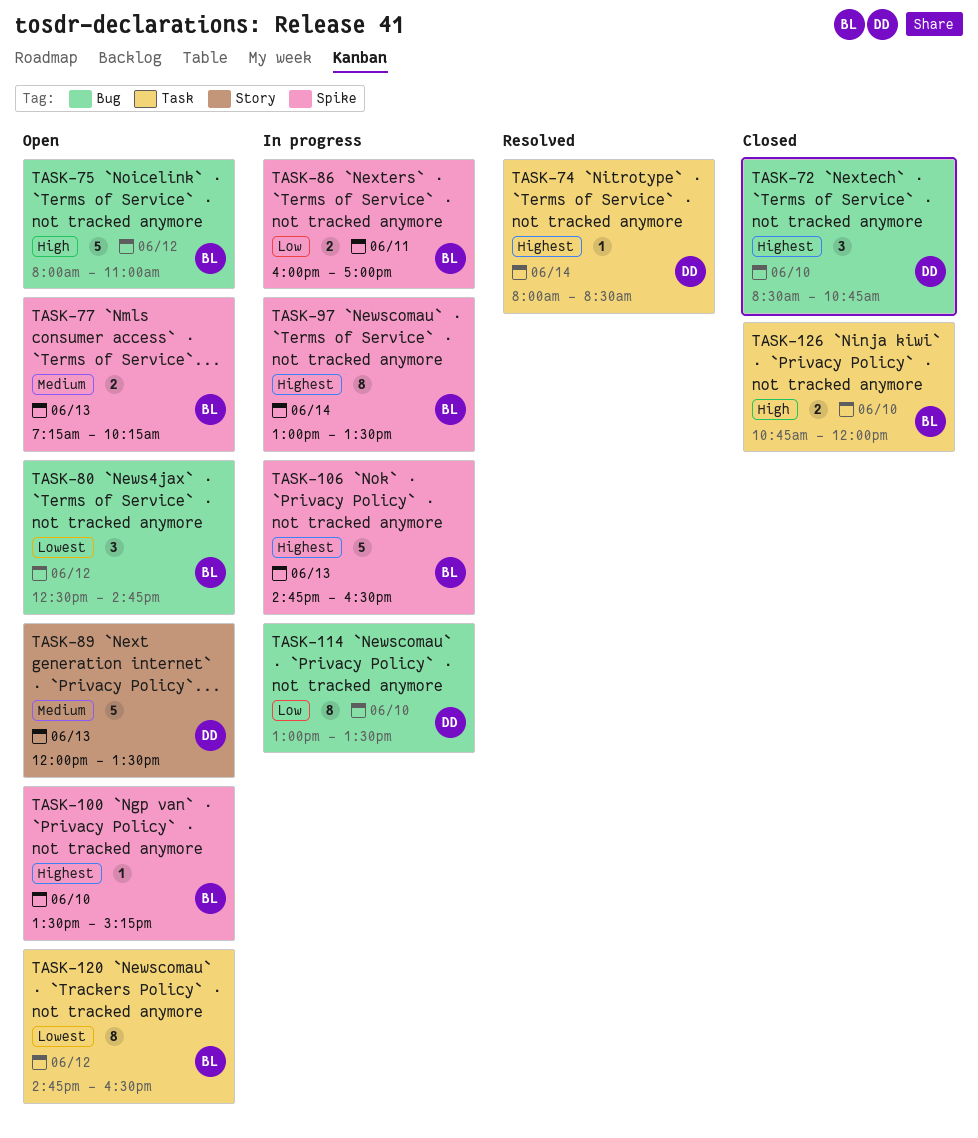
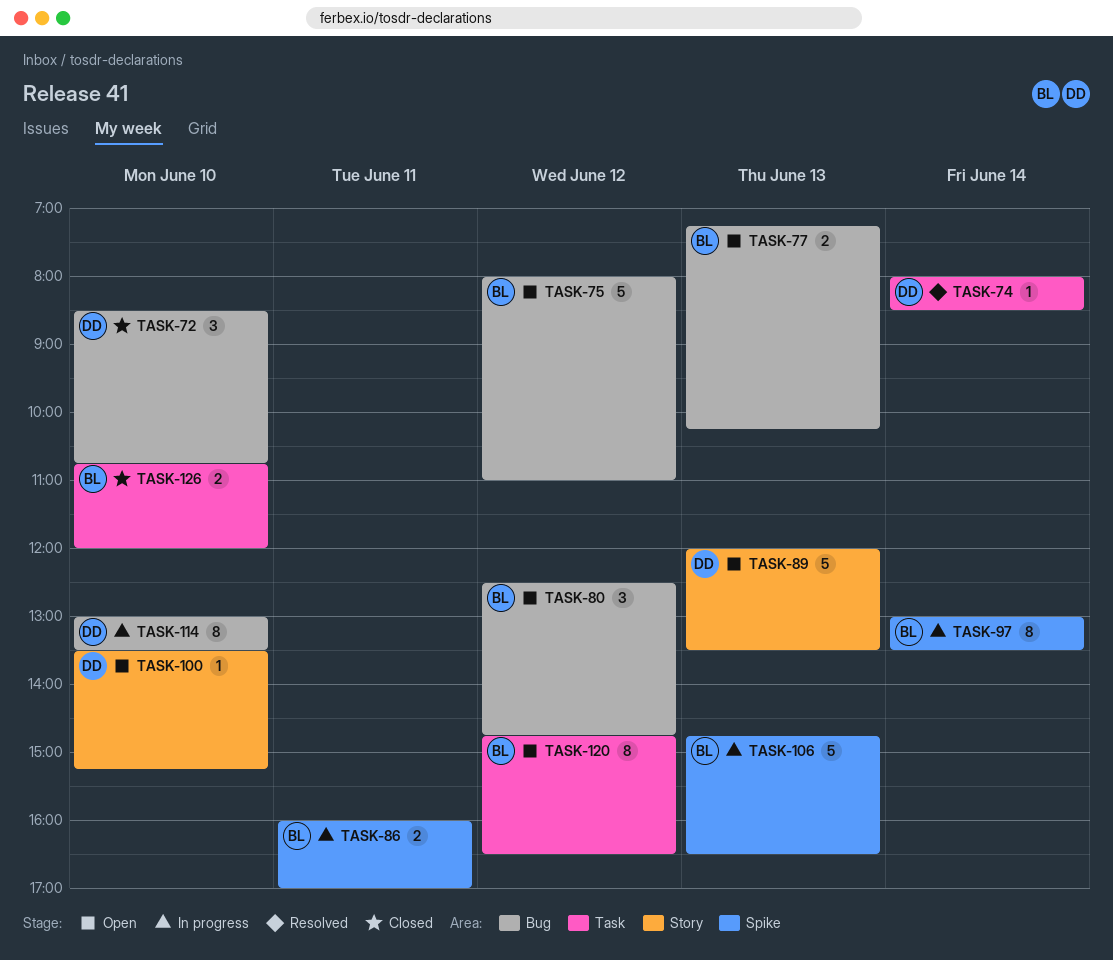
TASK-77, label: Spike -> Bug
TASK-100, owner: BL -> DD
TASK-100, label: Spike -> Story

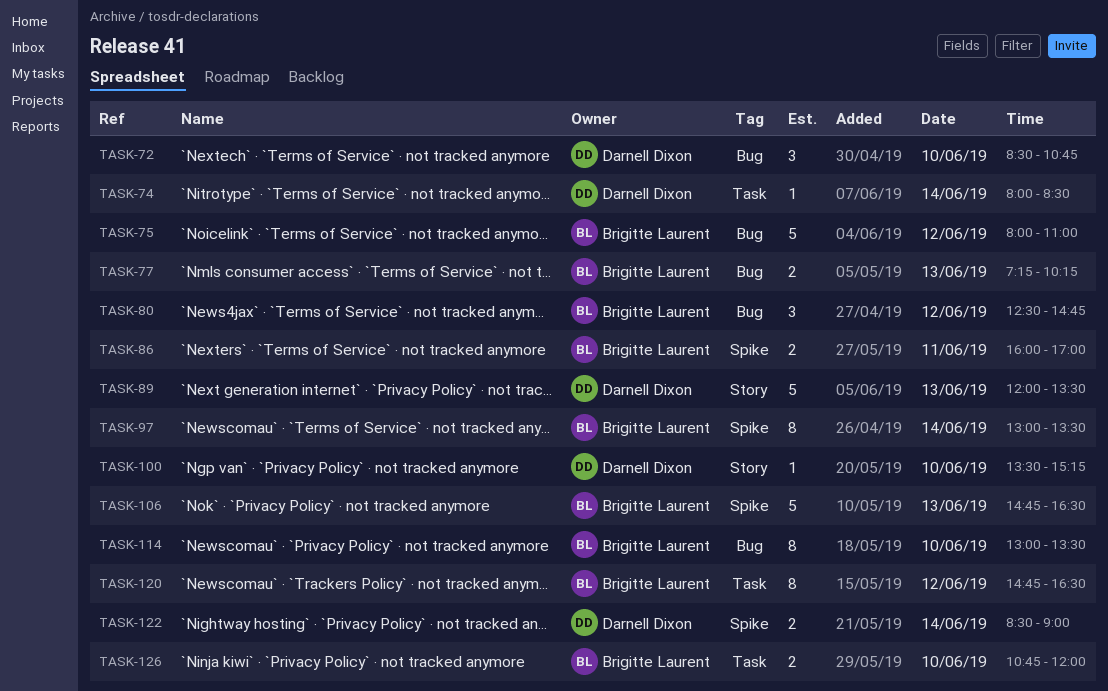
TASK-114, owner: Darnell Dixon -> Brigitte Laurent
TASK-122: none -> present

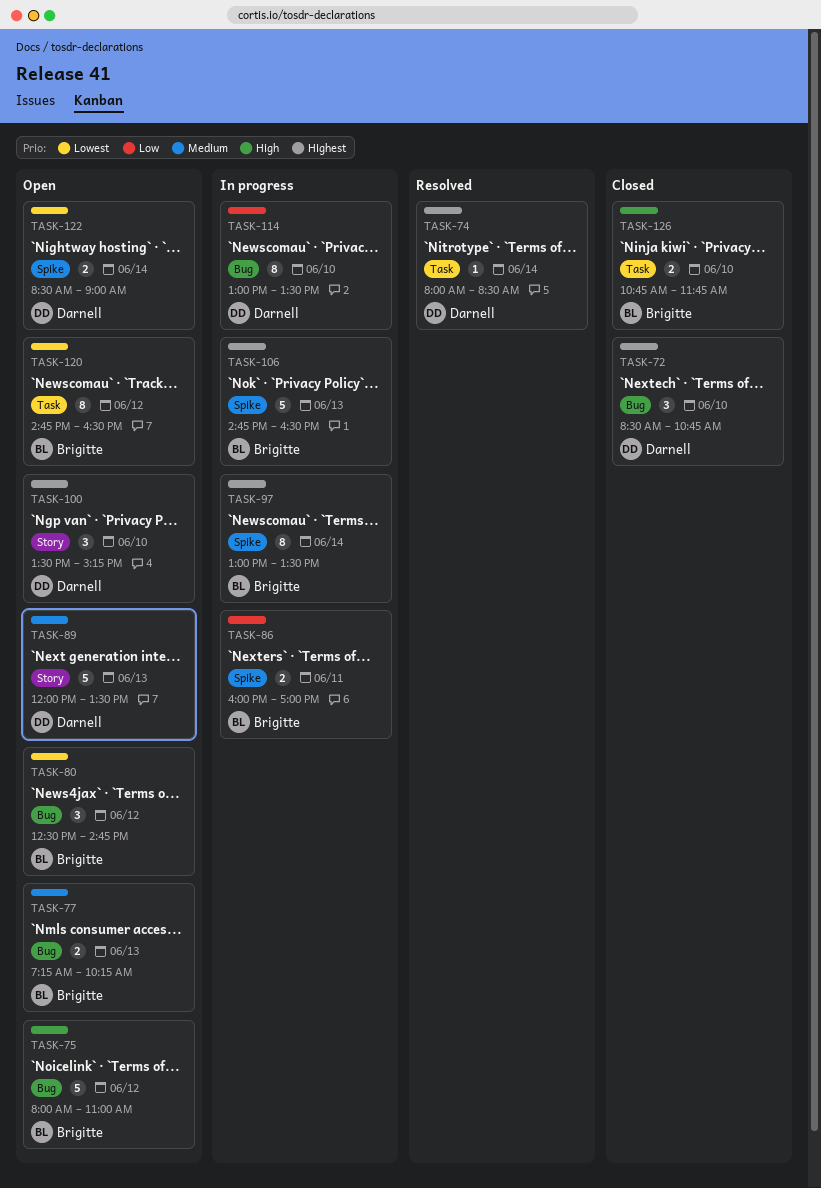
TASK-100, estimate: 1 -> 3
TASK-114, owner: Brigitte Laurent -> Darnell Dixon
TASK-126, ends: 12:00 -> 11:45

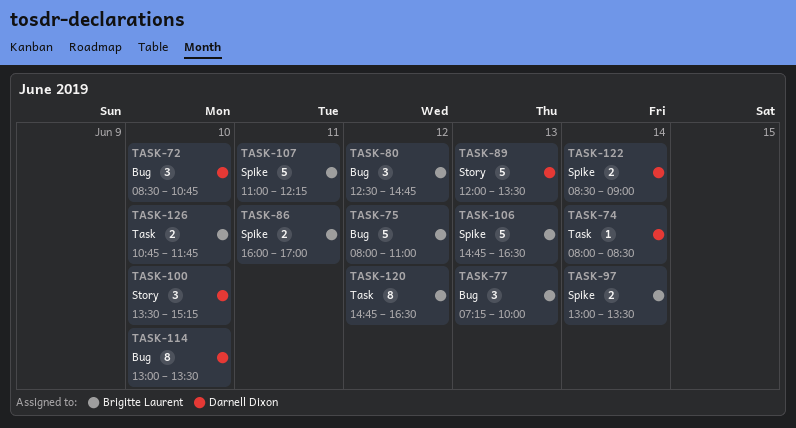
TASK-77, estimate: 2 -> 3
TASK-77, ends: 10:15 -> 10:00
TASK-97, estimate: 8 -> 2
TASK-107: none -> present

